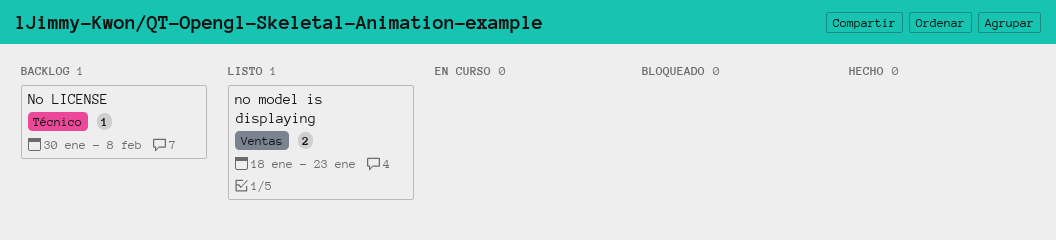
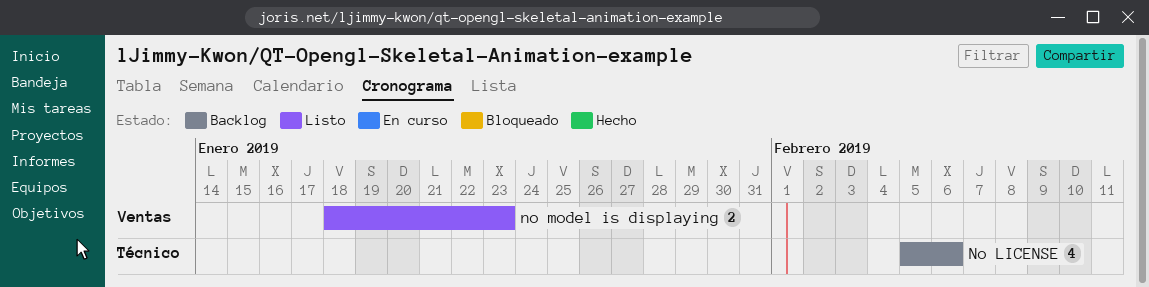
No LICENSE, estimate: 1 -> 4
No LICENSE, start: Jan 30 -> Feb 5
No LICENSE, due: Feb 8 -> Feb 6

